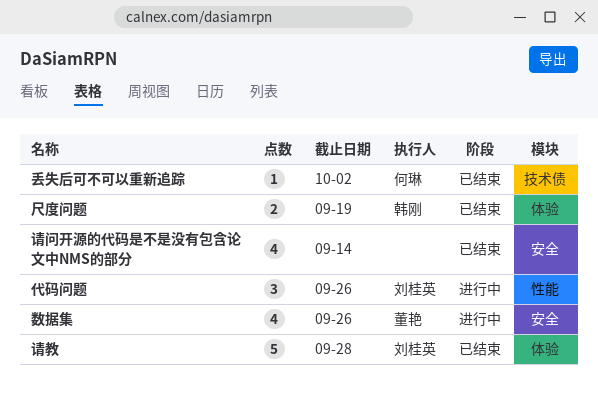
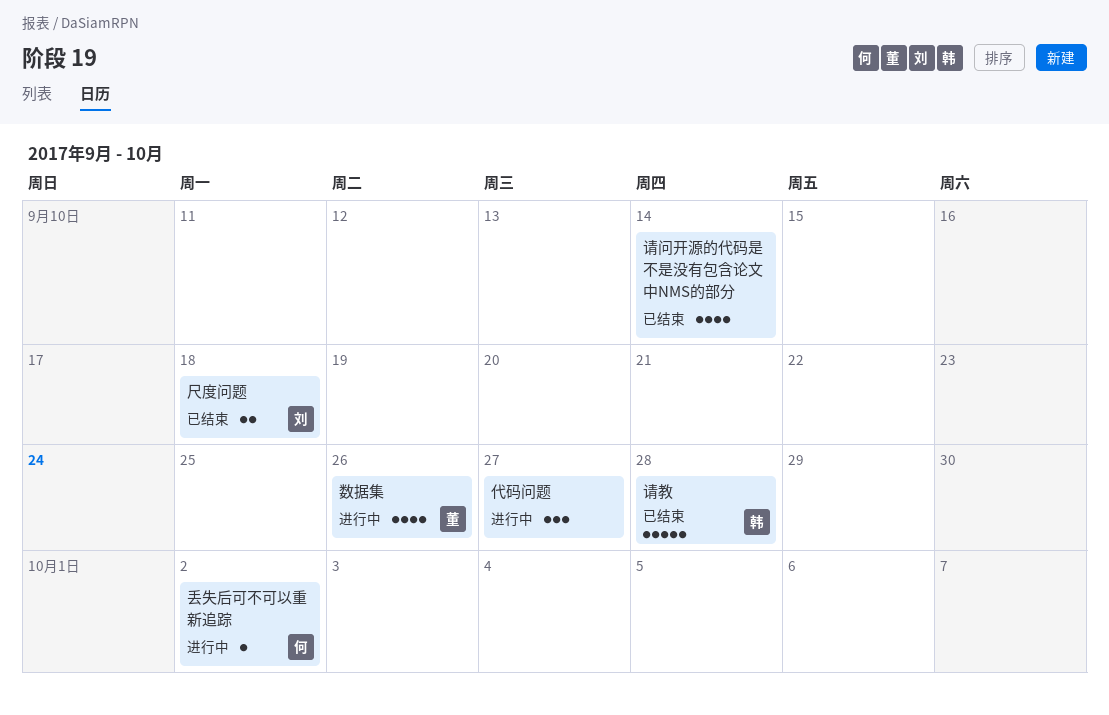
丢失后可不可以重新追踪, status: 已结束 -> 进行中
代码问题, owner: 刘桂英 -> none
代码问题, due: Sep 26 -> Sep 27
尺度问题, owner: 韩刚 -> 刘桂英
尺度问题, due: Sep 19 -> Sep 18
请教, owner: 刘桂英 -> 韩刚

